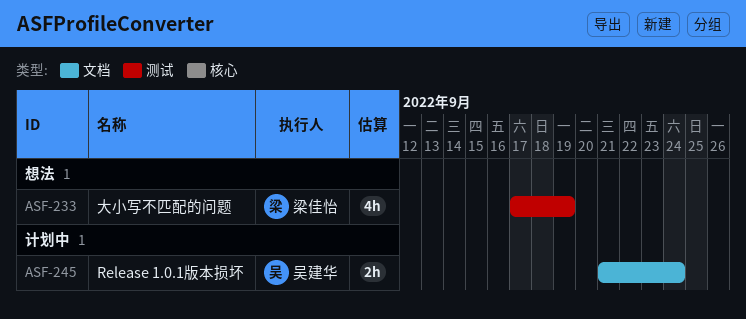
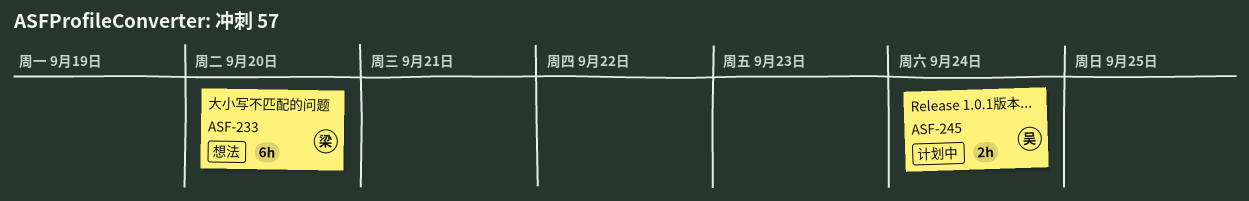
ASF-233, estimate: 4h -> 6h
ASF-233, due: Sep 19 -> Sep 20

